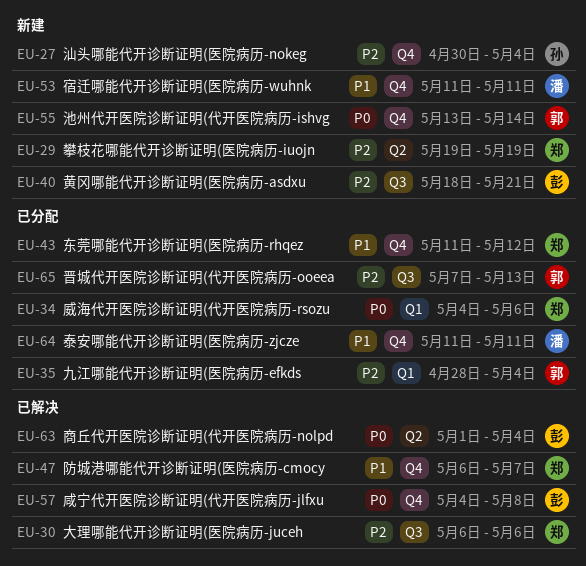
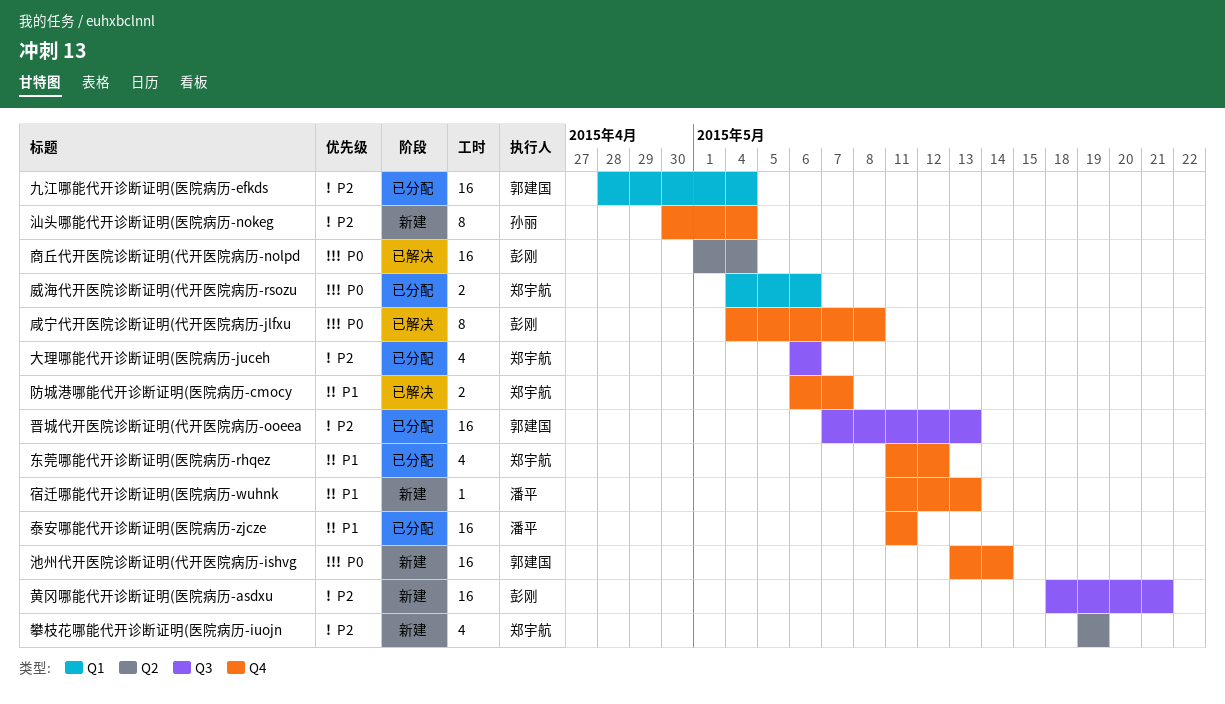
大理哪能代开诊断证明(医院病历-juceh, status: 已解决 -> 已分配
宿迁哪能代开诊断证明(医院病历-wuhnk, due: May 11 -> May 13

